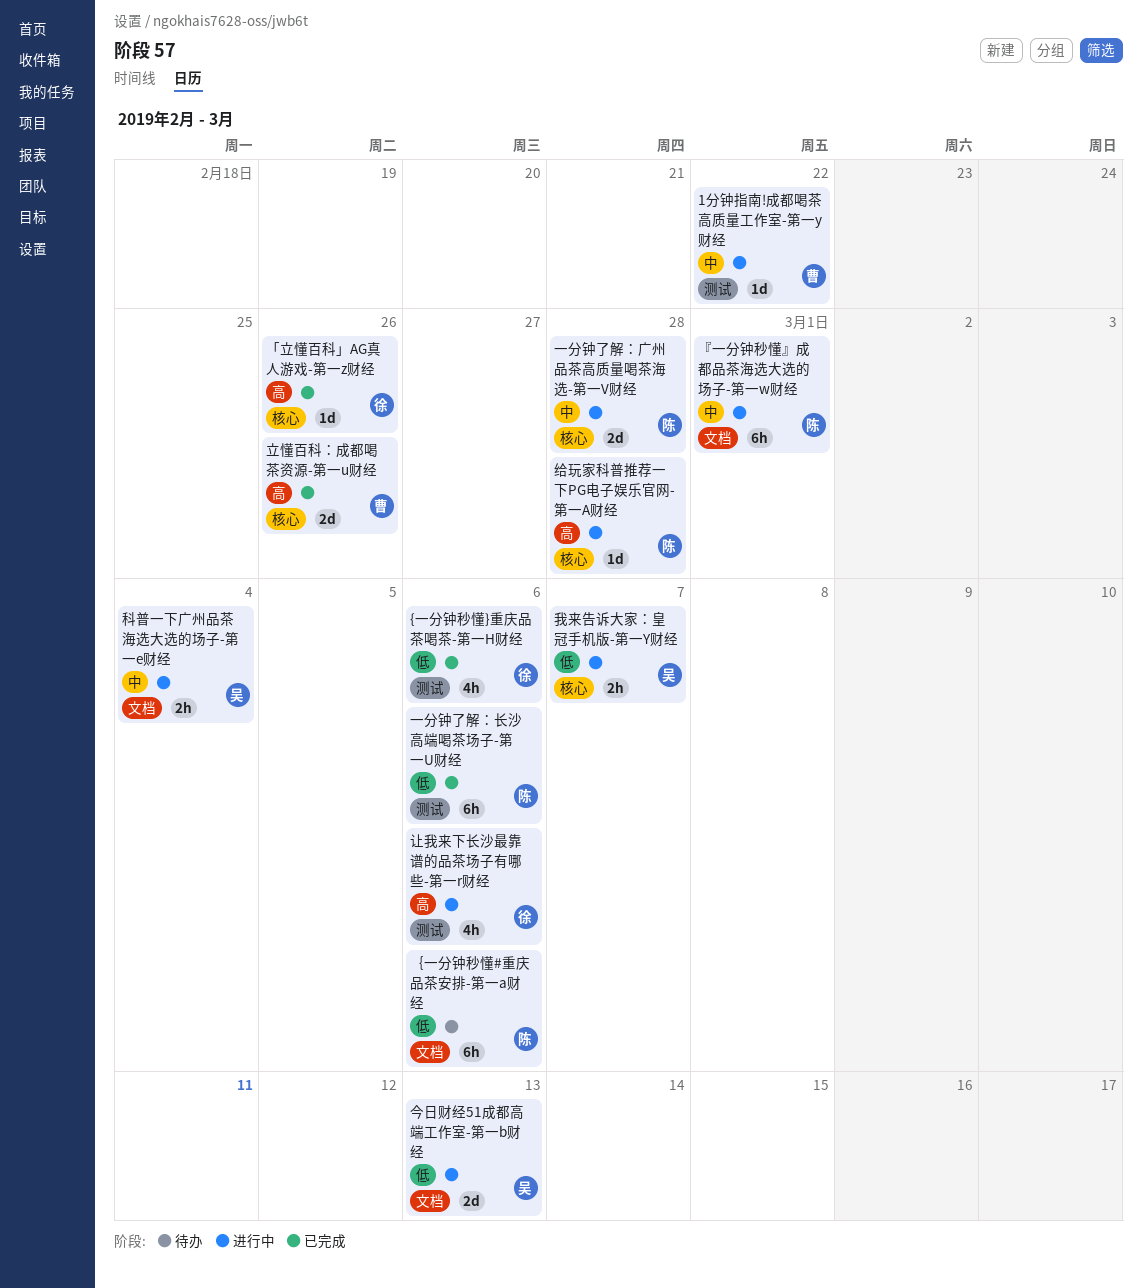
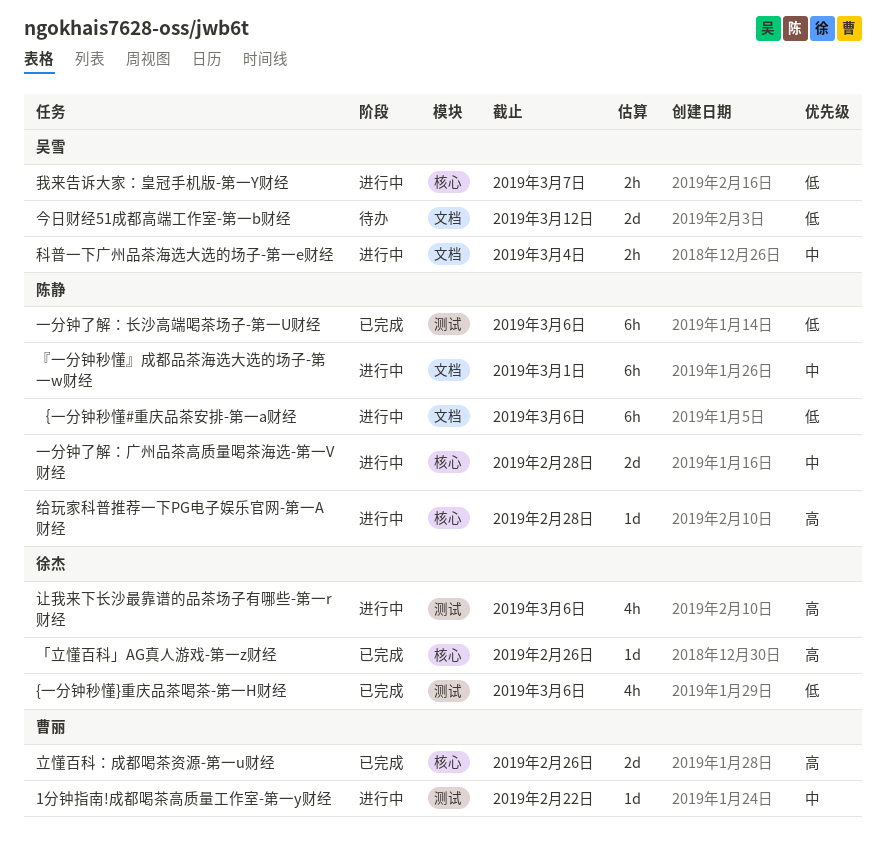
今日财经51成都高端工作室-第一b财经, status: 进行中 -> 待办
今日财经51成都高端工作室-第一b财经, due: Mar 13 -> Mar 12
｛一分钟秒懂#重庆品茶安排-第一a财经, status: 待办 -> 进行中

